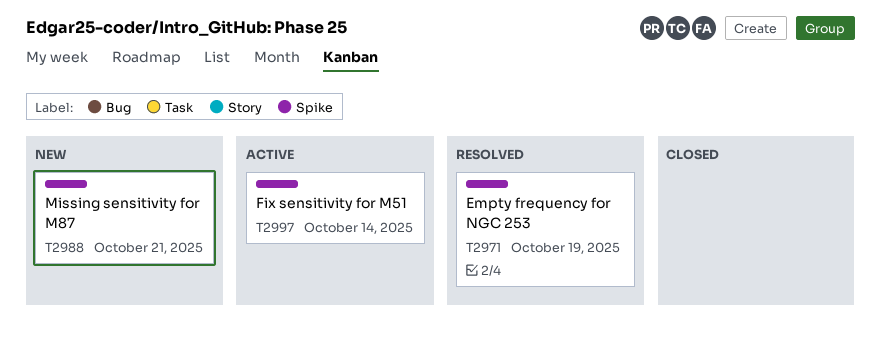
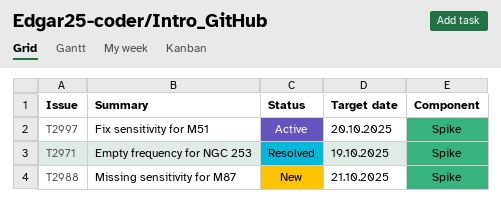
T2997, due: Oct 14 -> Oct 20

